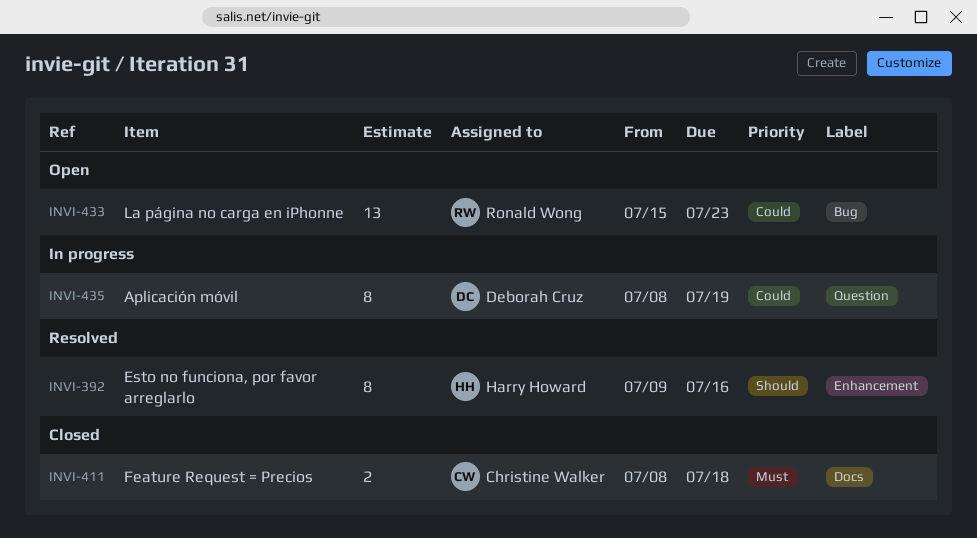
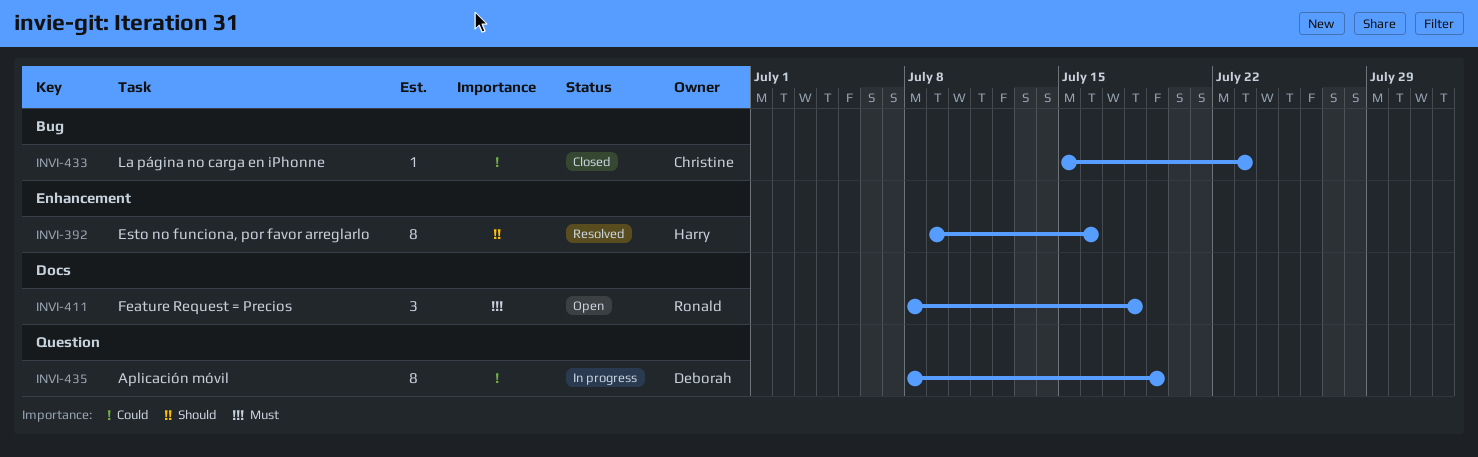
INVI-411, status: Closed -> Open
INVI-411, owner: Christine Walker -> Ronald Wong
INVI-411, estimate: 2 -> 3
INVI-433, status: Open -> Closed
INVI-433, owner: Ronald Wong -> Christine Walker
INVI-433, estimate: 13 -> 1

